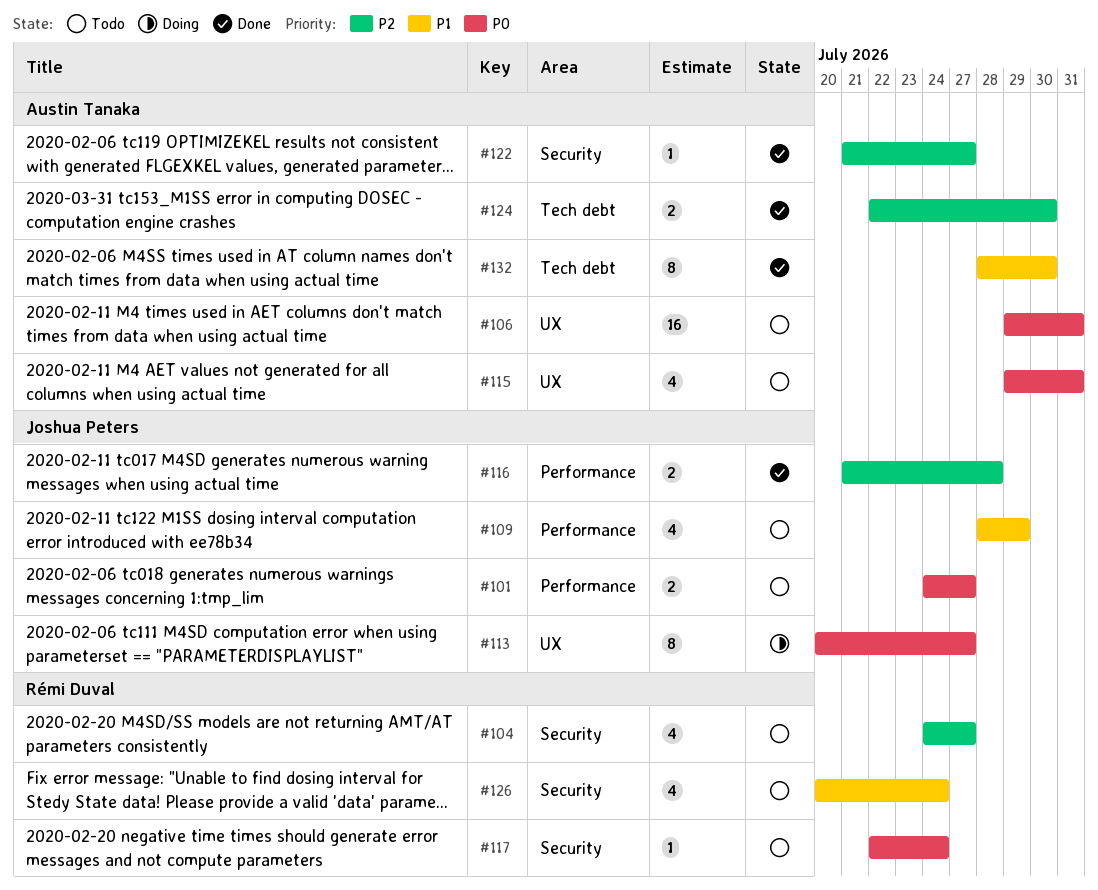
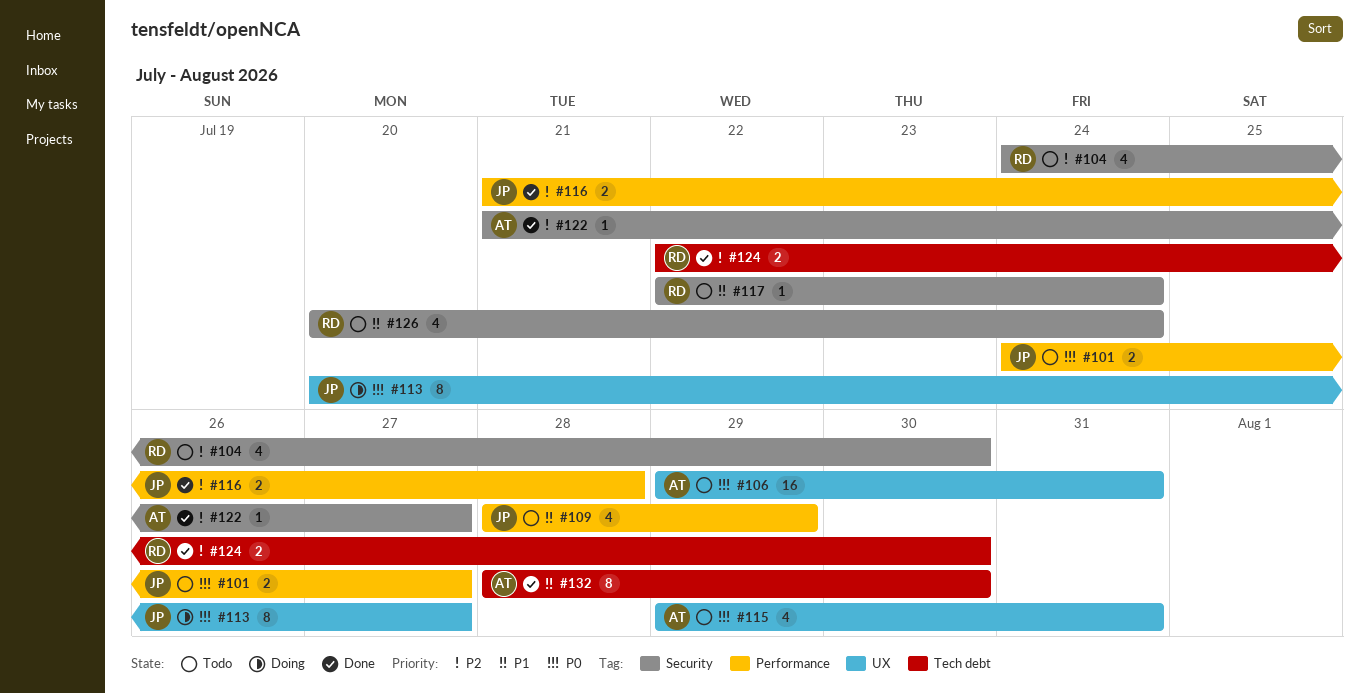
#104, due: Jul 27 -> Jul 30
#117, priority: P0 -> P1
#124, owner: Austin Tanaka -> Rémi Duval

